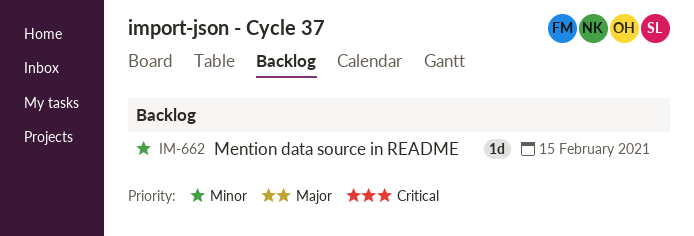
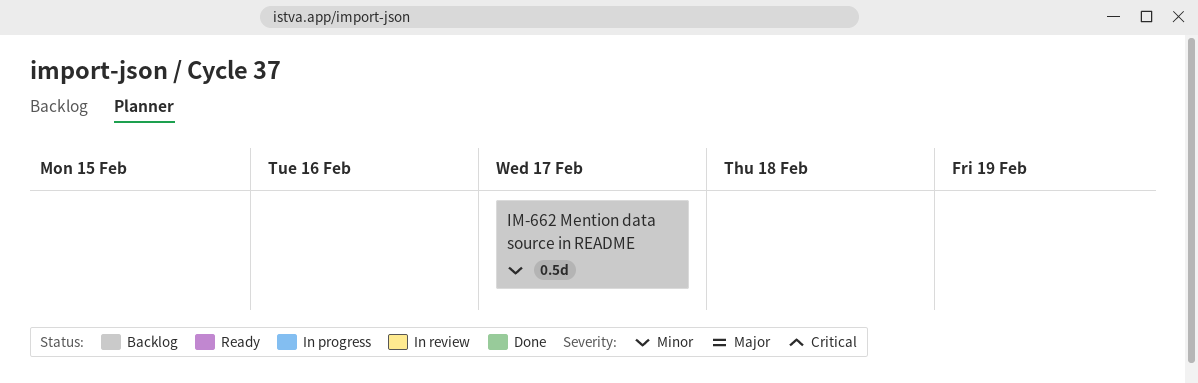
IM-662, estimate: 1d -> 0.5d
IM-662, due: Feb 15 -> Feb 17

